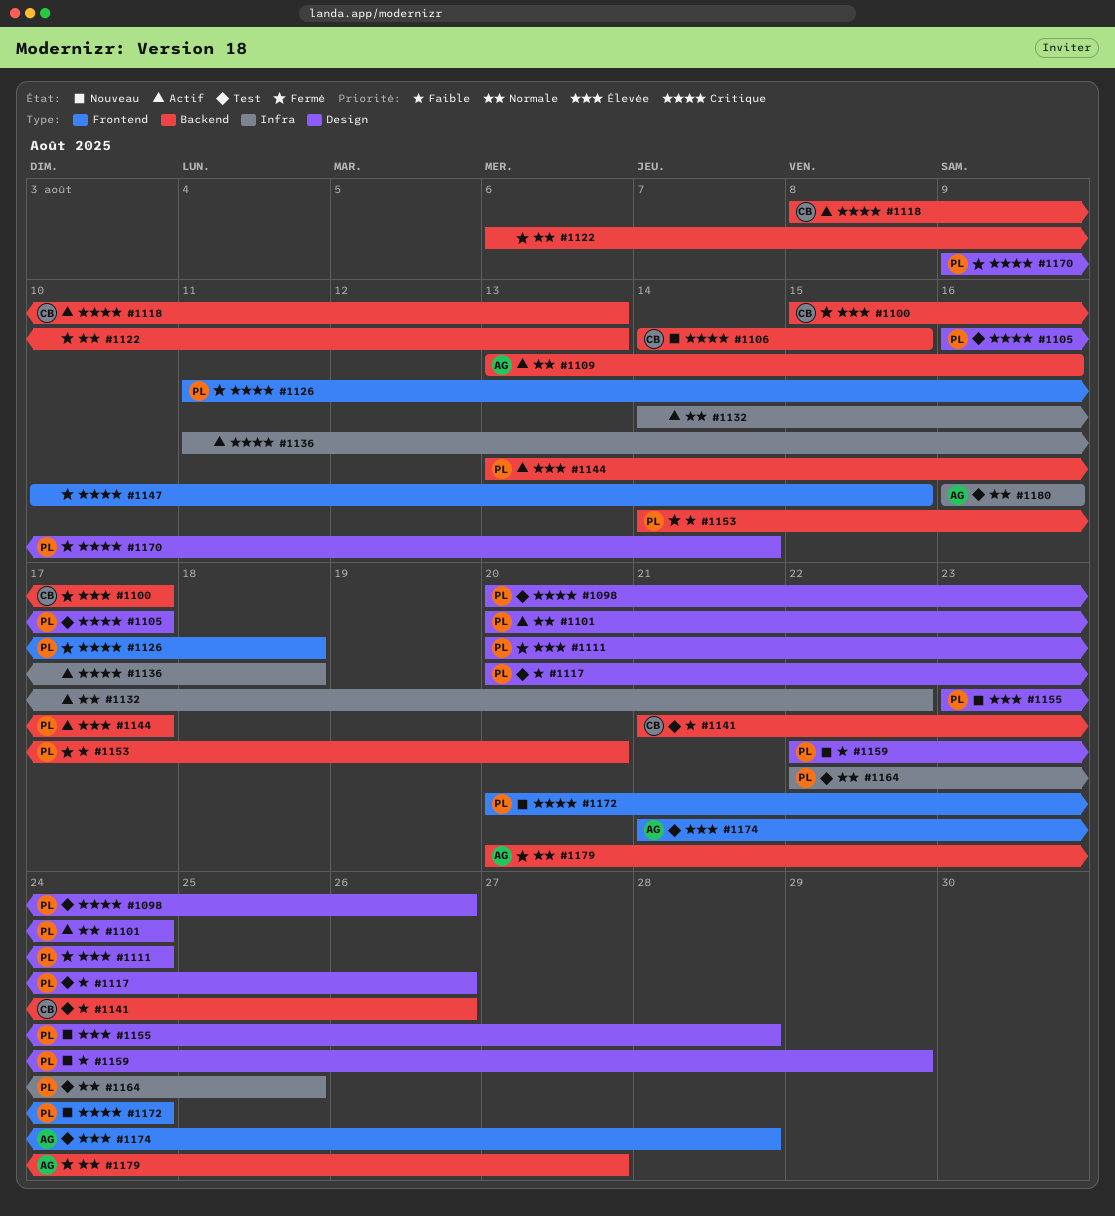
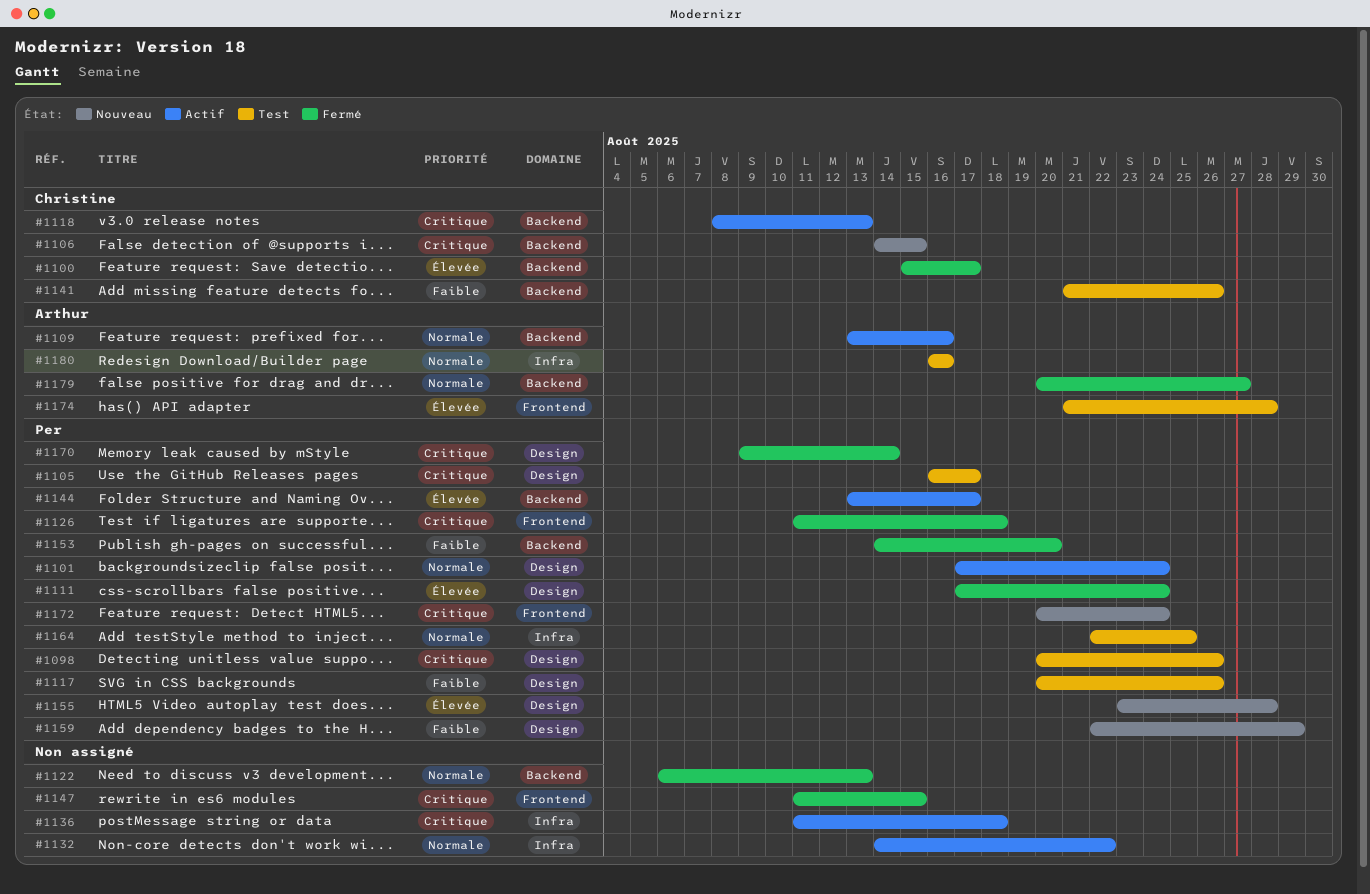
#1101, start: Aug 20 -> Aug 17
#1111, start: Aug 20 -> Aug 17
#1147, start: Aug 10 -> Aug 11

